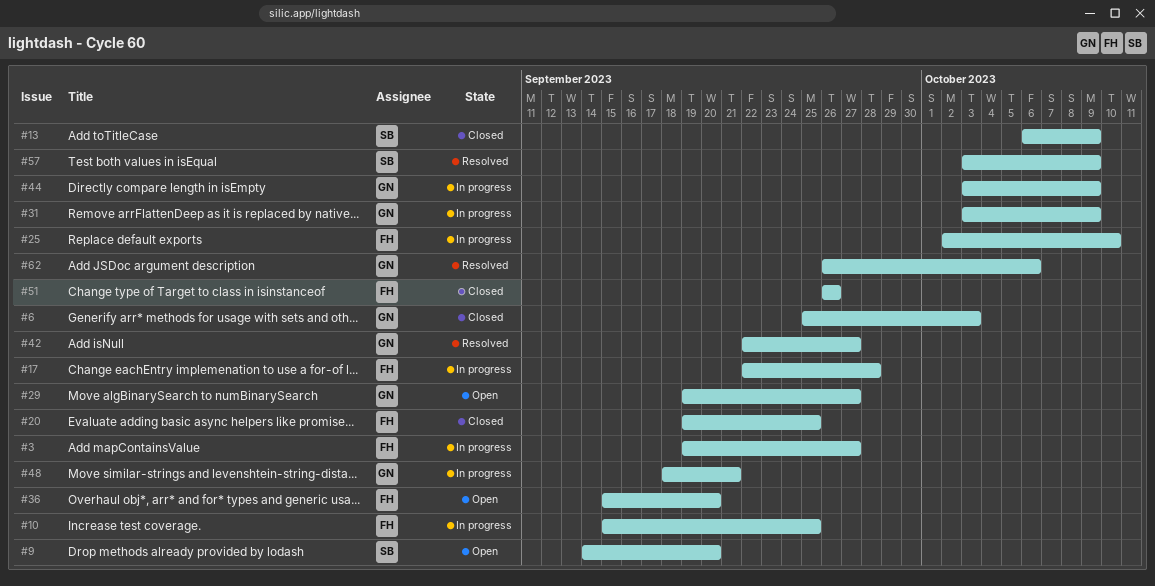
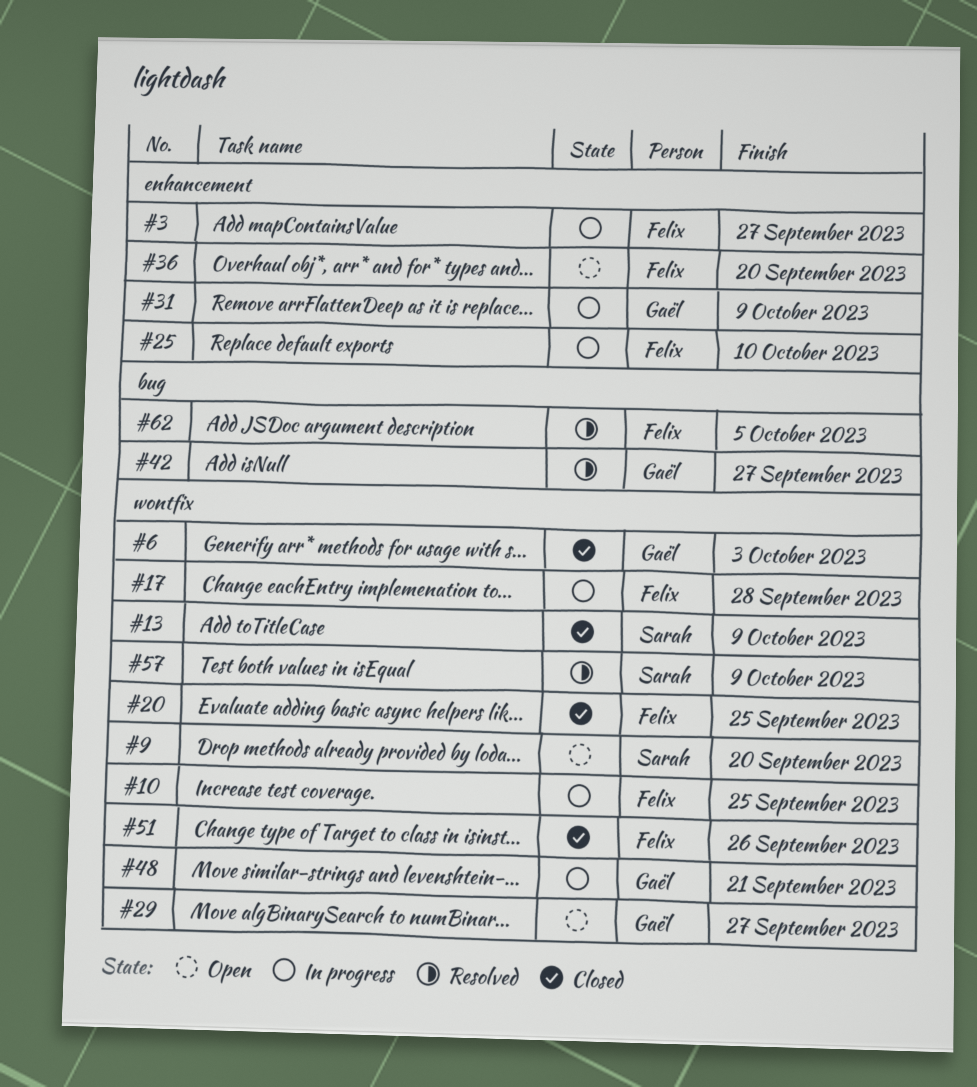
#44: present -> none
#62, owner: Gaël -> Felix
#62, due: Oct 6 -> Oct 5

